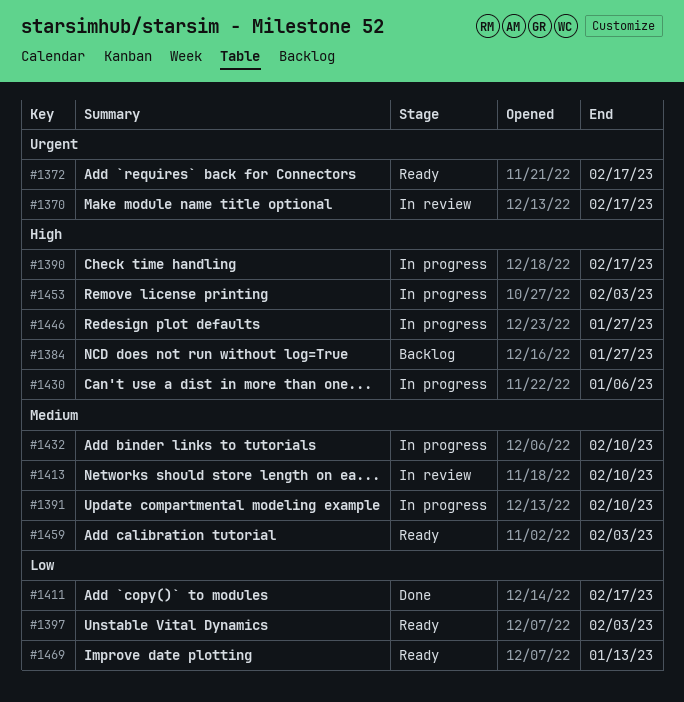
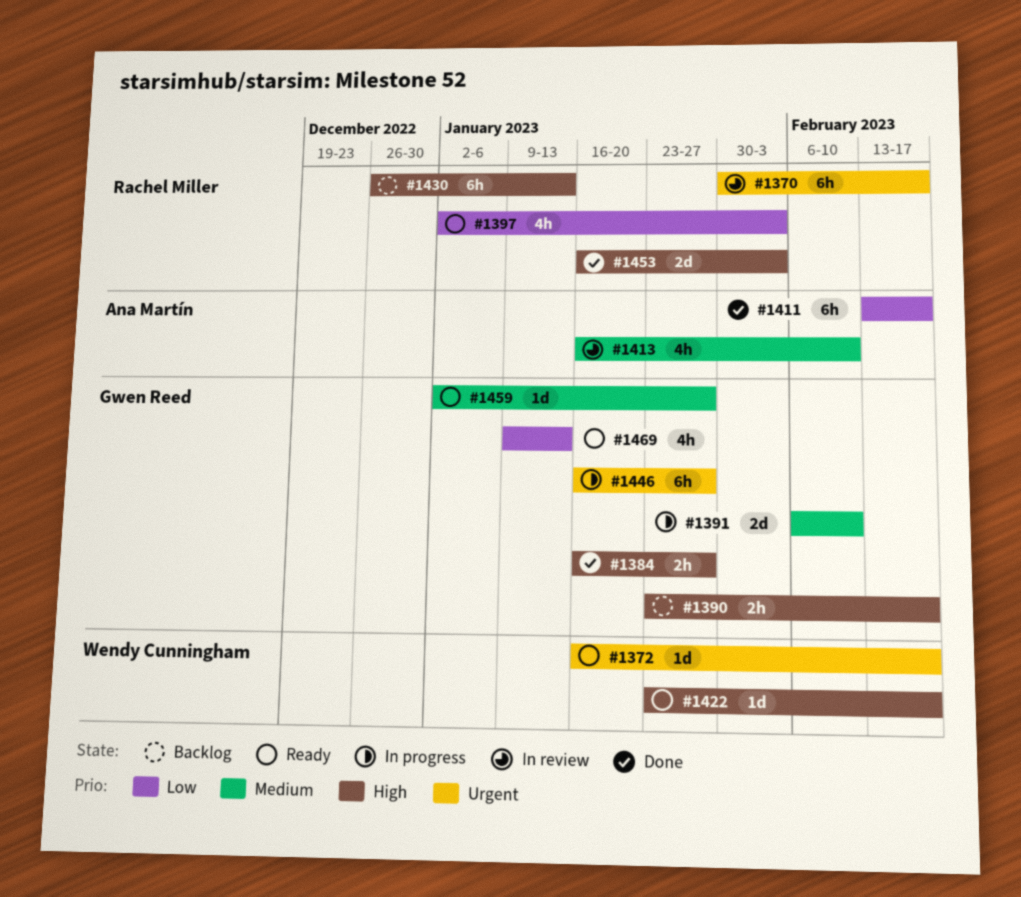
#1384, status: Backlog -> Done
#1390, status: In progress -> Backlog
#1422: none -> present
#1430, status: In progress -> Backlog
#1430, due: Jan 6 -> Jan 13
#1432: present -> none
#1446, priority: High -> Urgent
#1453, status: In progress -> Done
#1459, due: Feb 3 -> Jan 27

